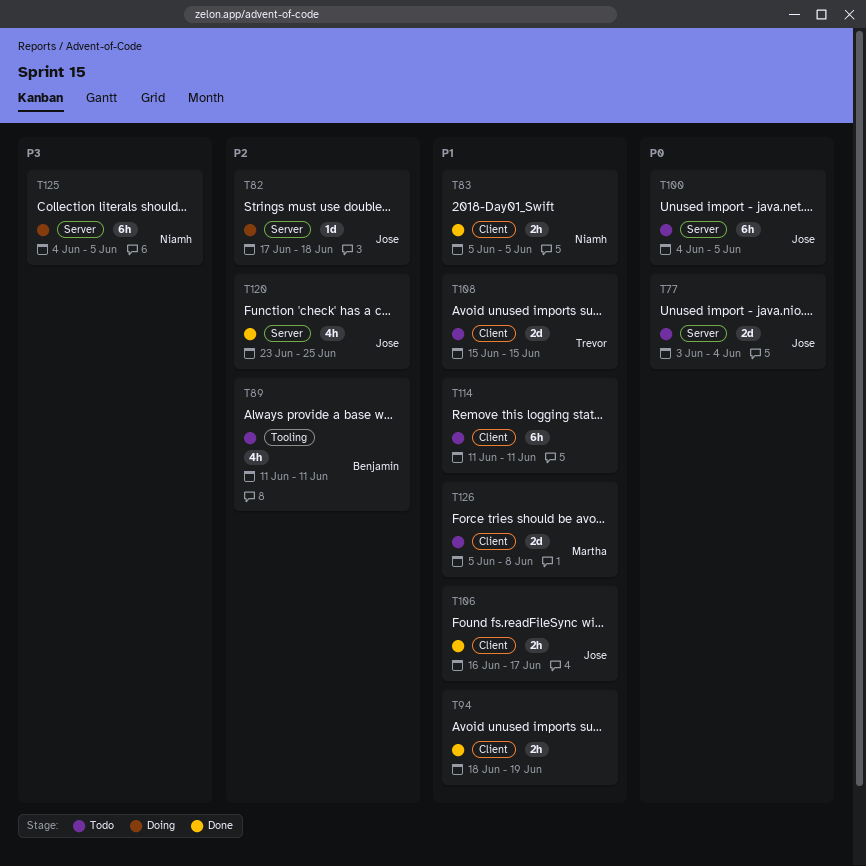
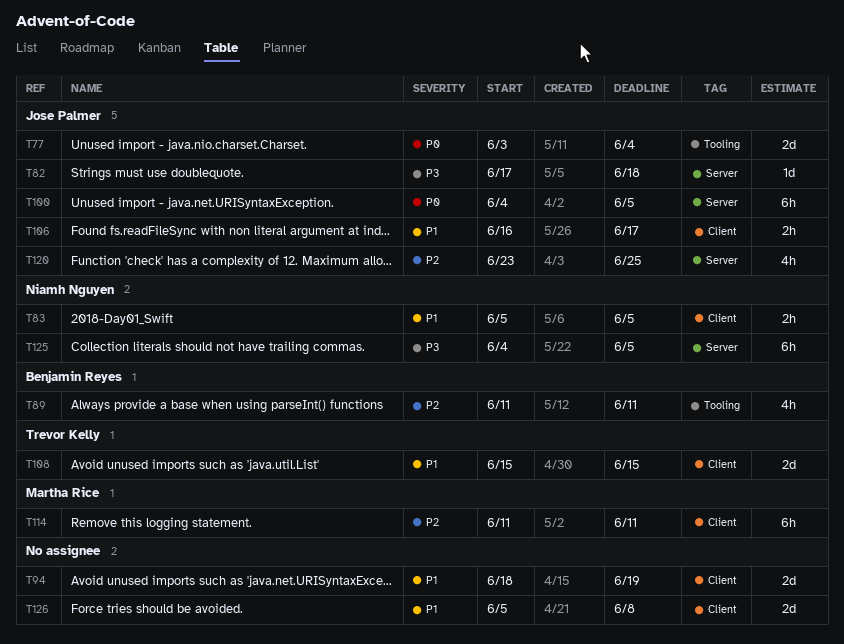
T77, label: Server -> Tooling
T82, priority: P2 -> P3
T94, estimate: 2h -> 2d
T114, owner: none -> Martha Rice
T114, priority: P1 -> P2
T126, owner: Martha Rice -> none

